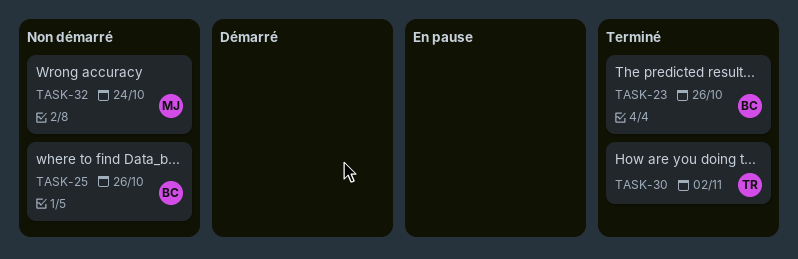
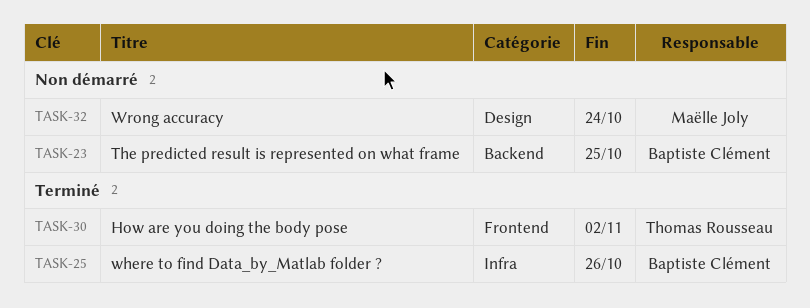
TASK-23, status: Terminé -> Non démarré
TASK-23, due: Oct 26 -> Oct 25
TASK-25, status: Non démarré -> Terminé

